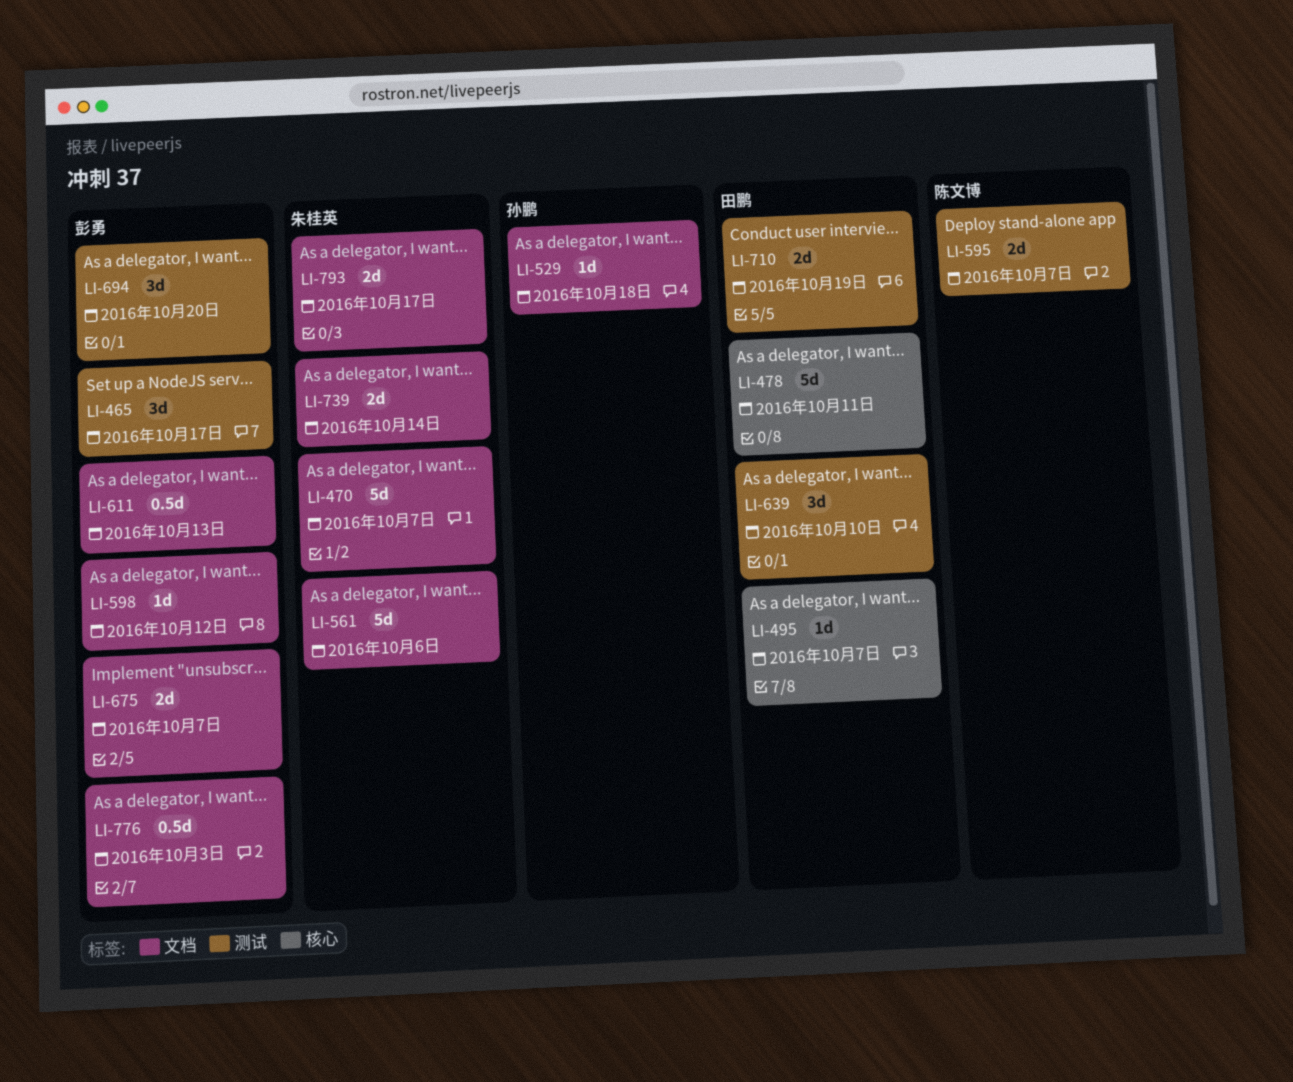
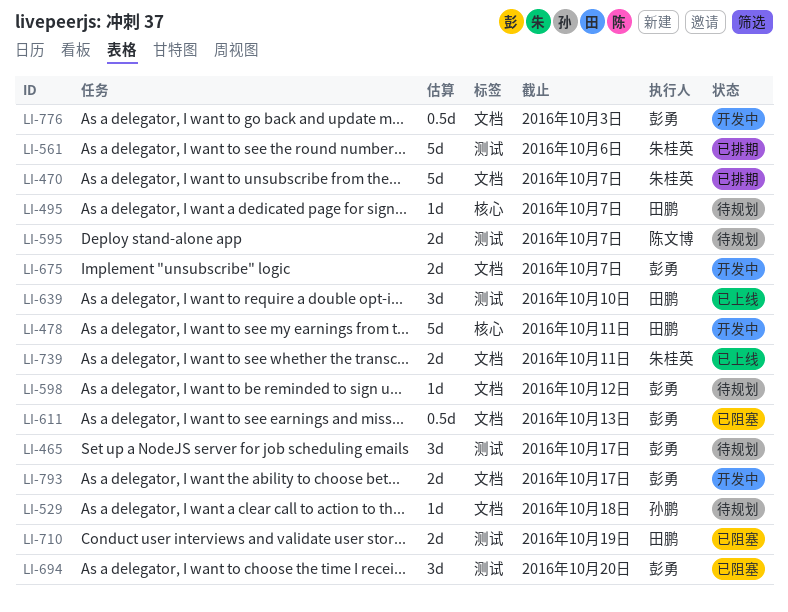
LI-561, label: 文档 -> 测试
LI-739, due: Oct 14 -> Oct 11
LI-793, owner: 朱桂英 -> 彭勇

